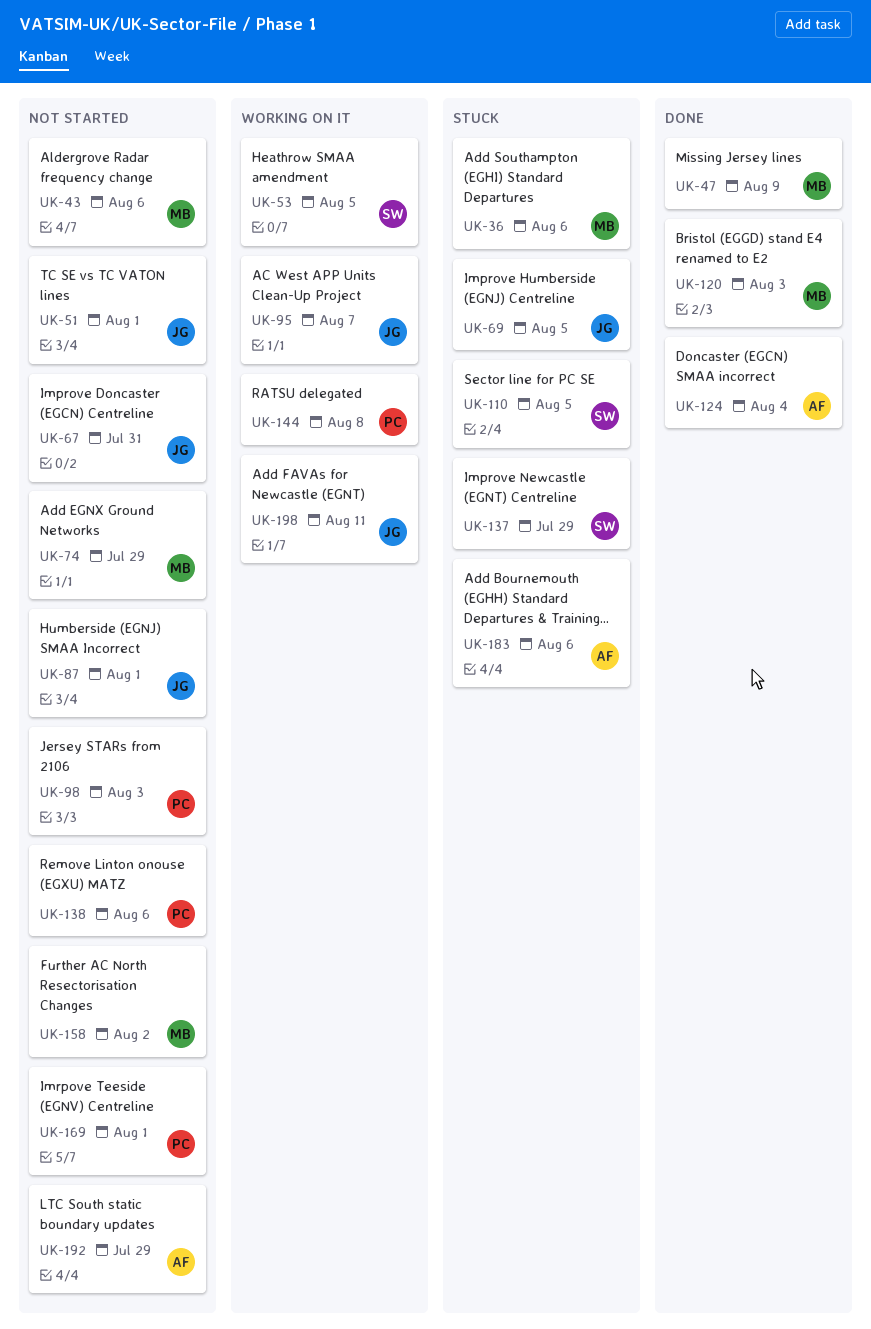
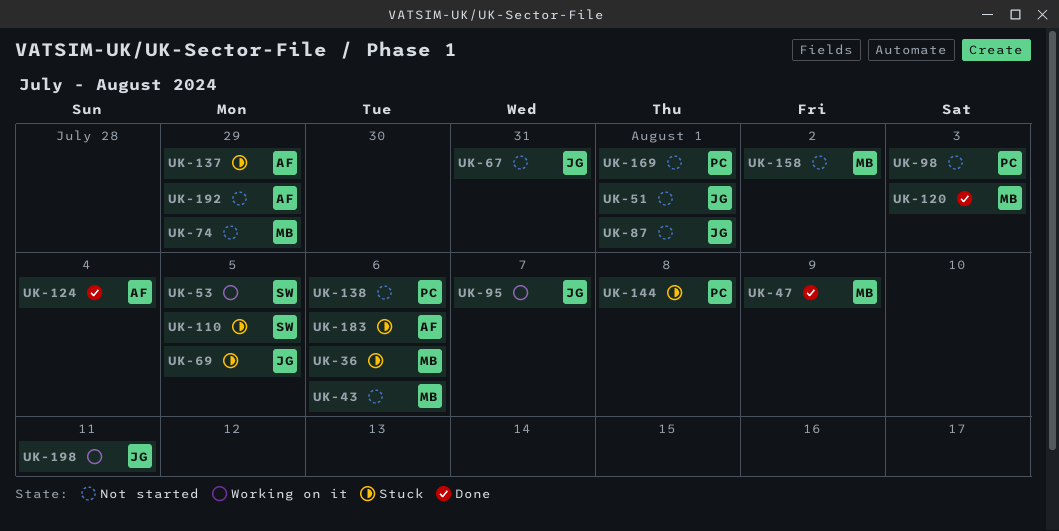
UK-137, owner: SW -> AF
UK-144, status: Working on it -> Stuck

